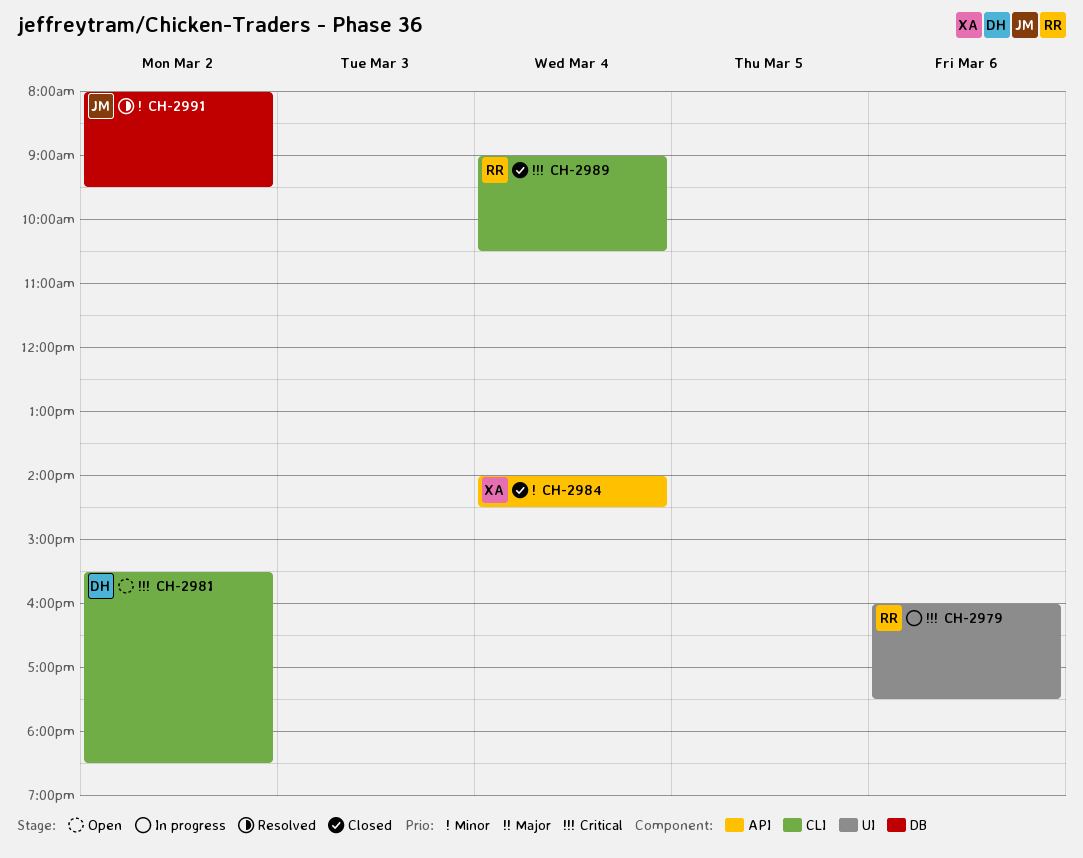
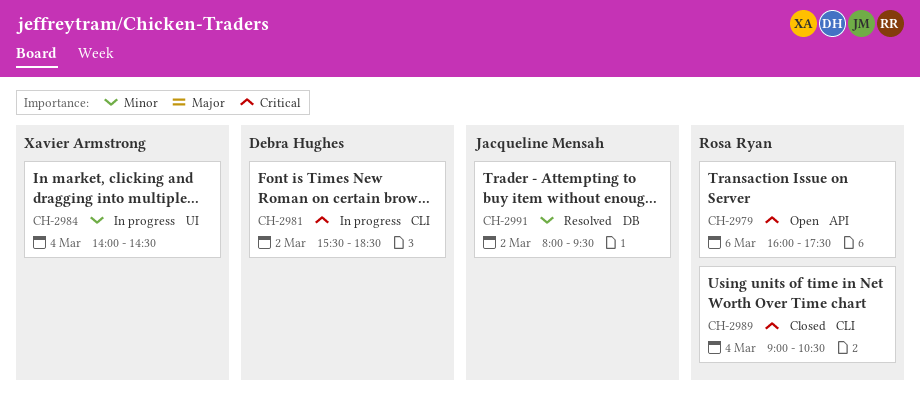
CH-2979, status: In progress -> Open
CH-2979, label: UI -> API
CH-2981, status: Open -> In progress
CH-2984, status: Closed -> In progress
CH-2984, label: API -> UI

